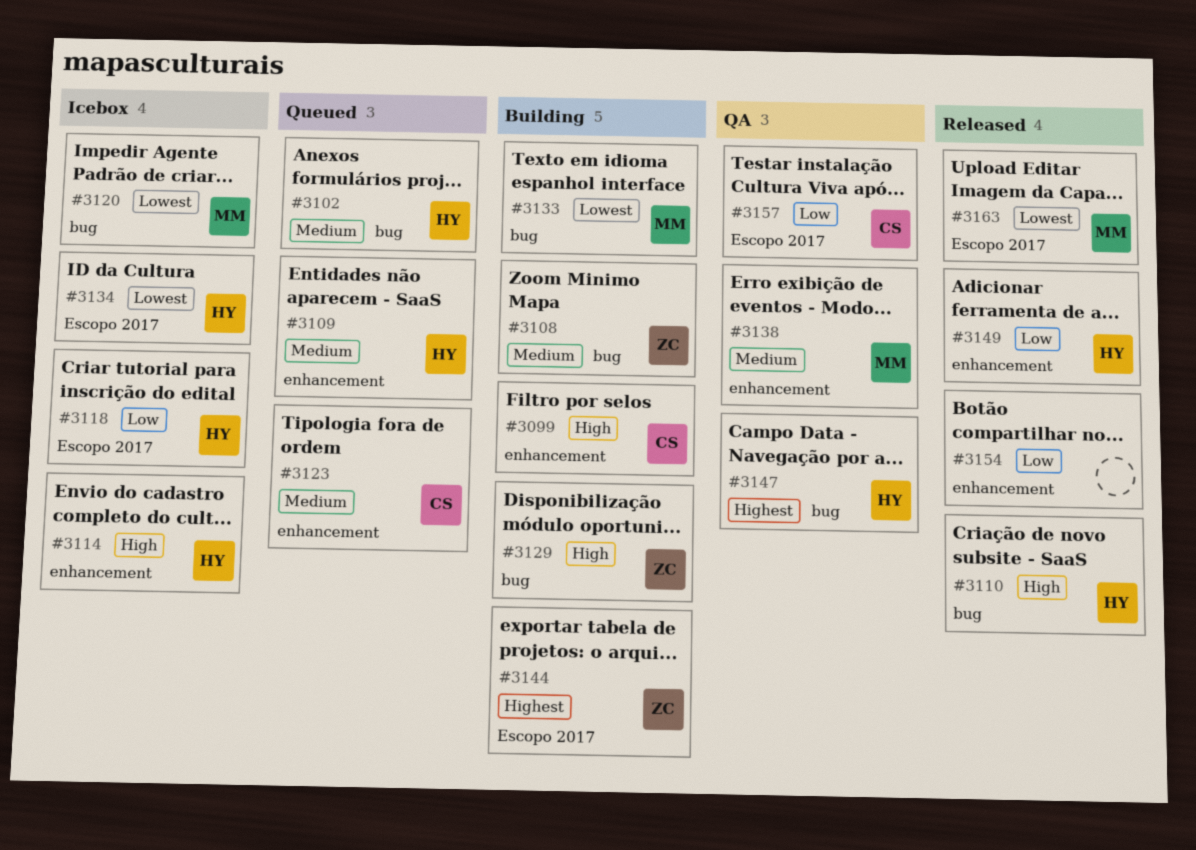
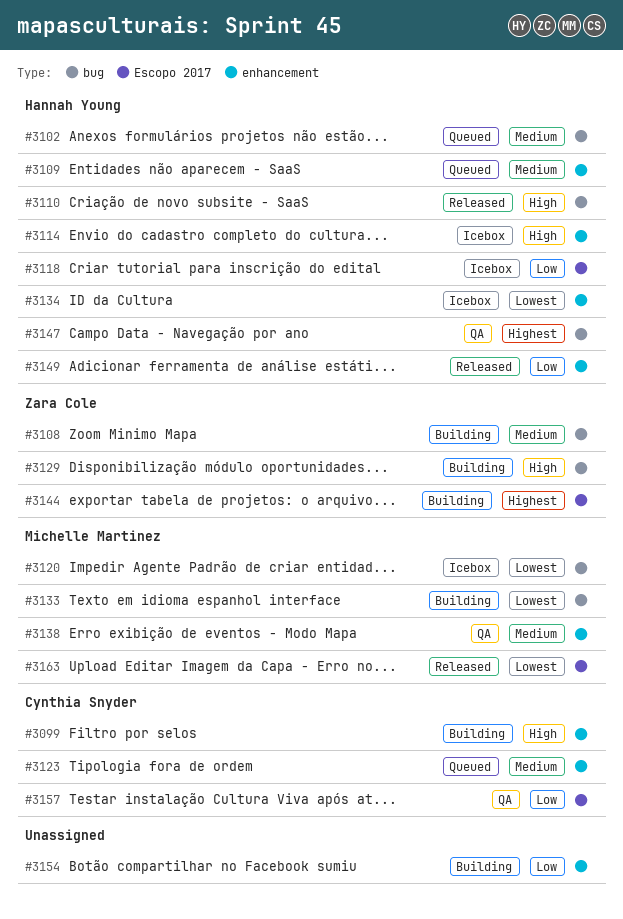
#3134, label: Escopo 2017 -> enhancement
#3154, status: Released -> Building

